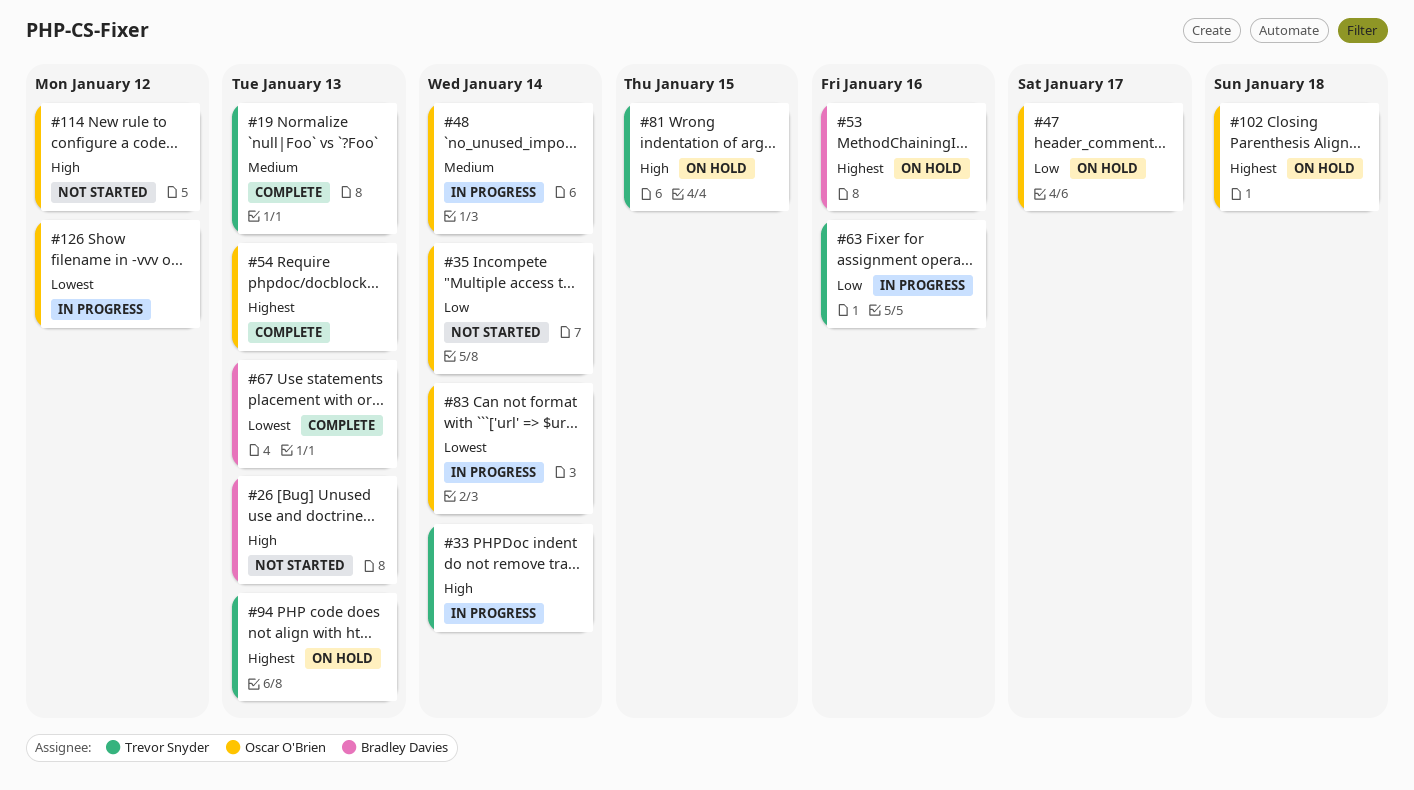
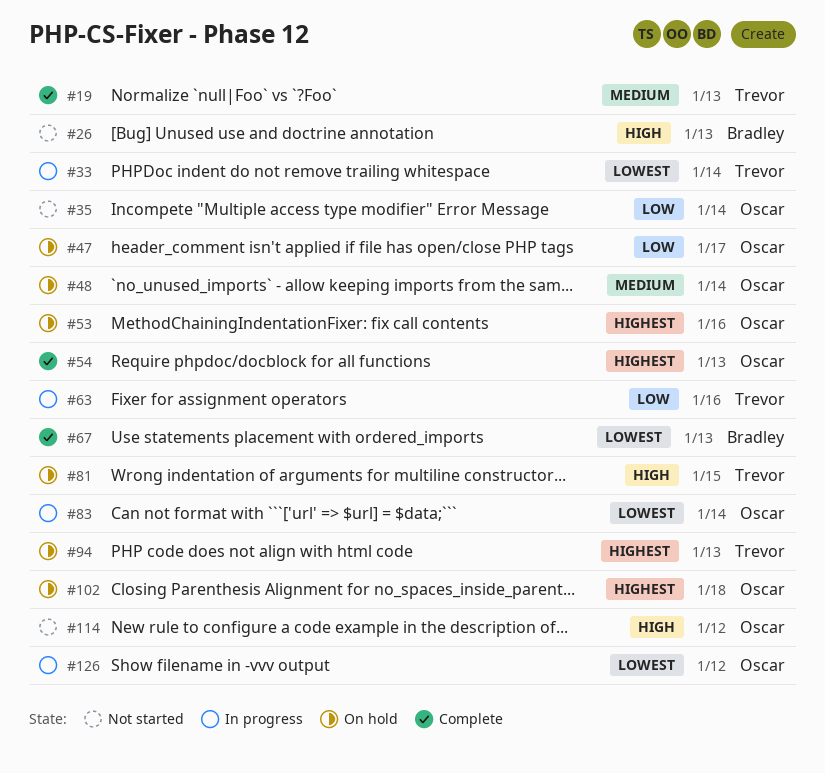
#33, priority: High -> Lowest
#48, status: In progress -> On hold
#53, owner: Bradley Davies -> Oscar O'Brien

